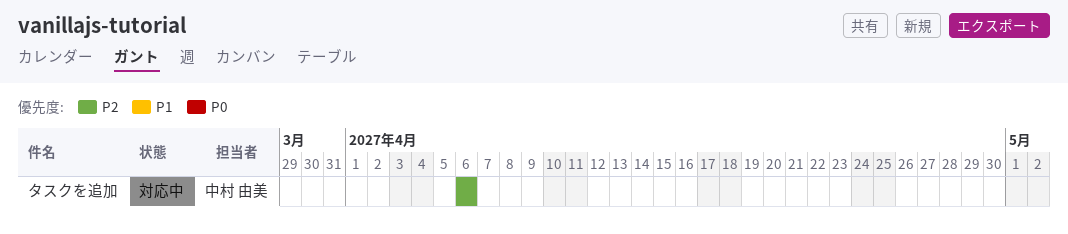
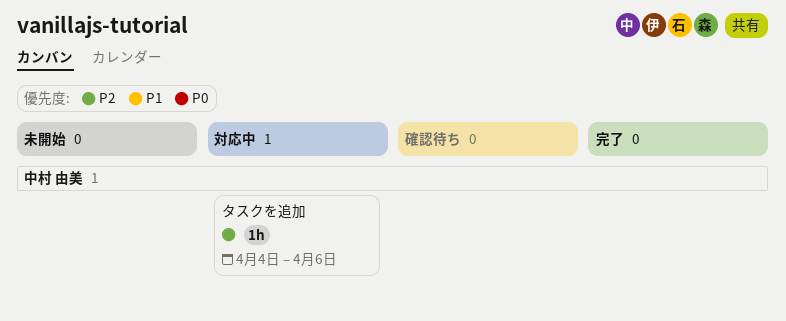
タスクを追加, start: Apr 6 -> Apr 4

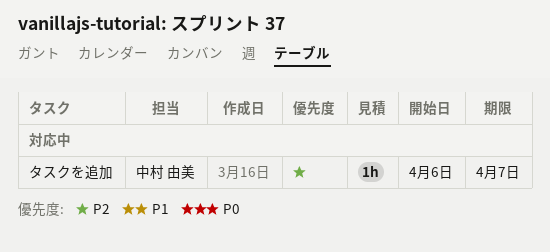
タスクを追加, start: Apr 4 -> Apr 6
タスクを追加, due: Apr 6 -> Apr 7

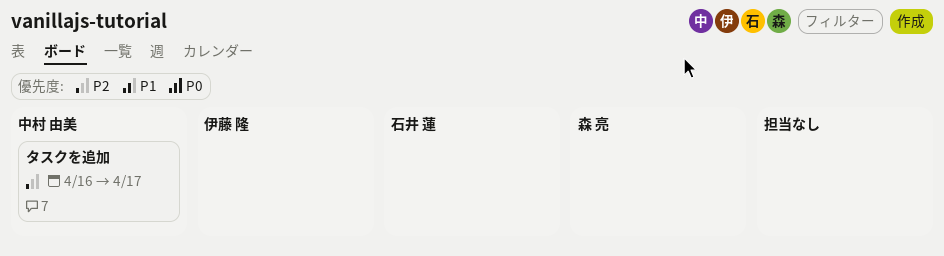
タスクを追加, start: Apr 6 -> Apr 16
タスクを追加, due: Apr 7 -> Apr 17

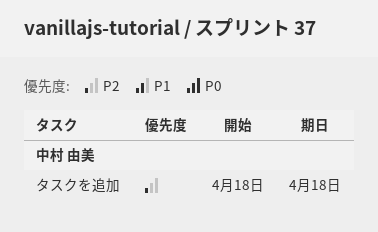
タスクを追加, start: Apr 16 -> Apr 18
タスクを追加, due: Apr 17 -> Apr 18

